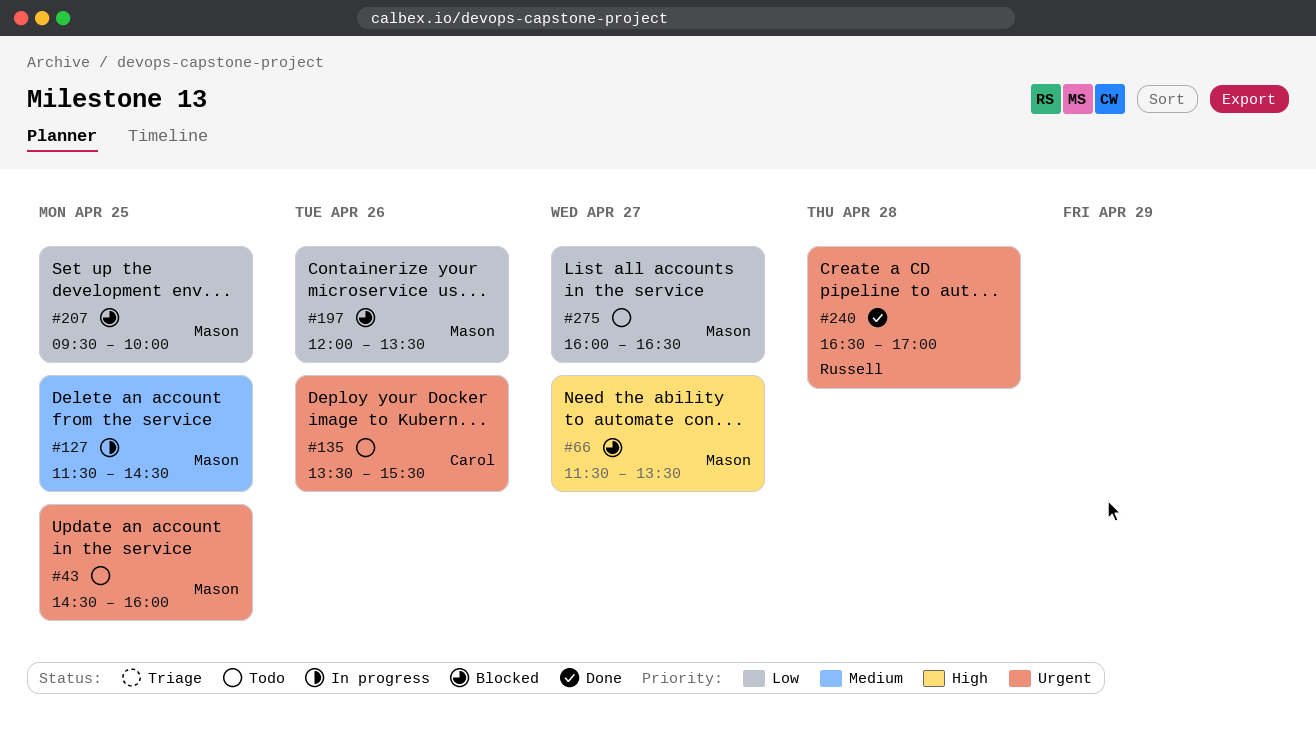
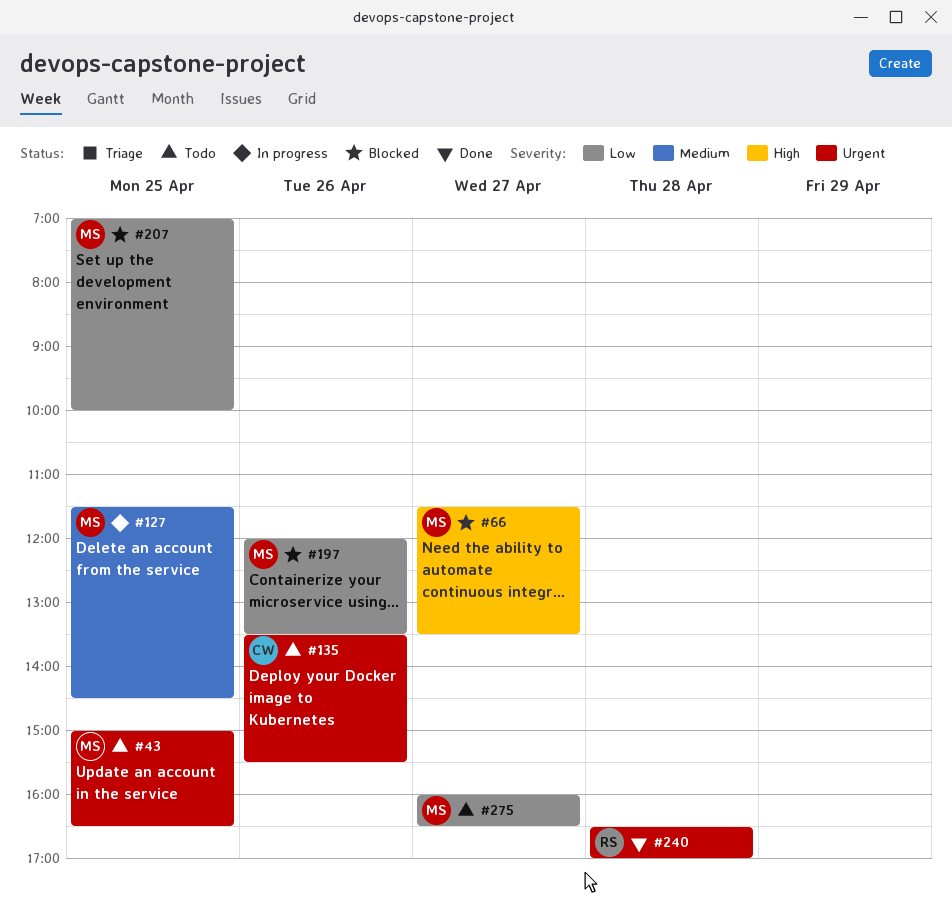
#43, begins: 14:30 -> 15:00
#43, ends: 16:00 -> 16:30
#207, begins: 09:30 -> 07:00

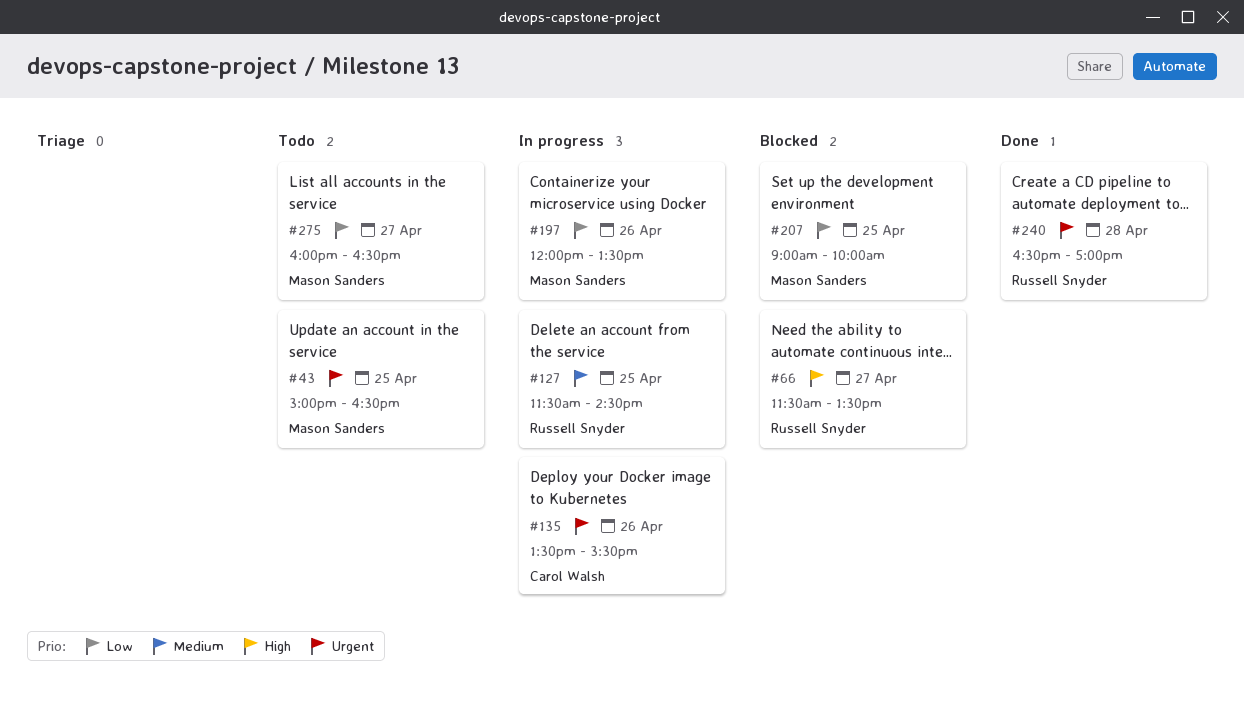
#66, owner: Mason Sanders -> Russell Snyder
#127, owner: Mason Sanders -> Russell Snyder
#135, status: Todo -> In progress
#197, status: Blocked -> In progress
#207, begins: 07:00 -> 09:00

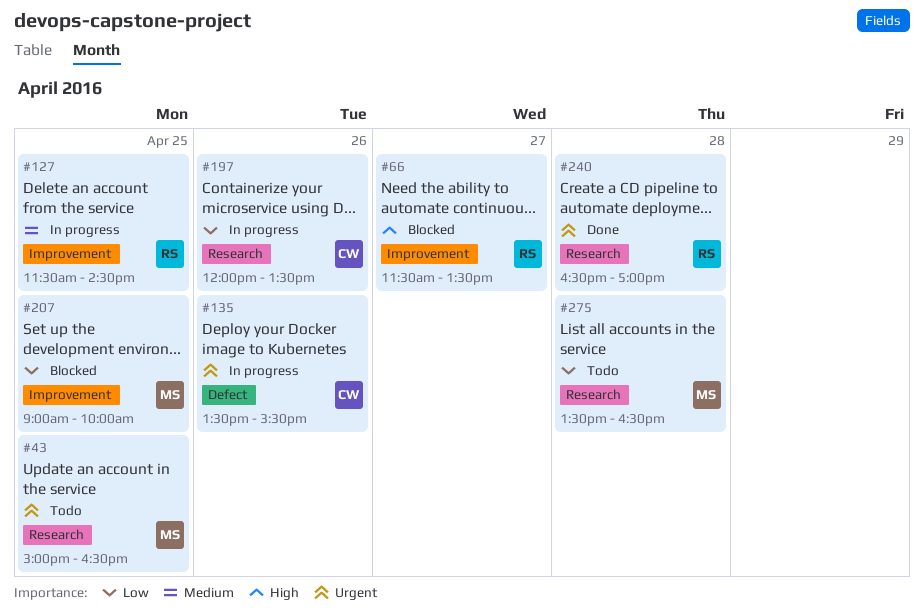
#197, owner: Mason Sanders -> Carol Walsh
#275, day: Apr 27 -> Apr 28
#275, begins: 16:00 -> 13:30

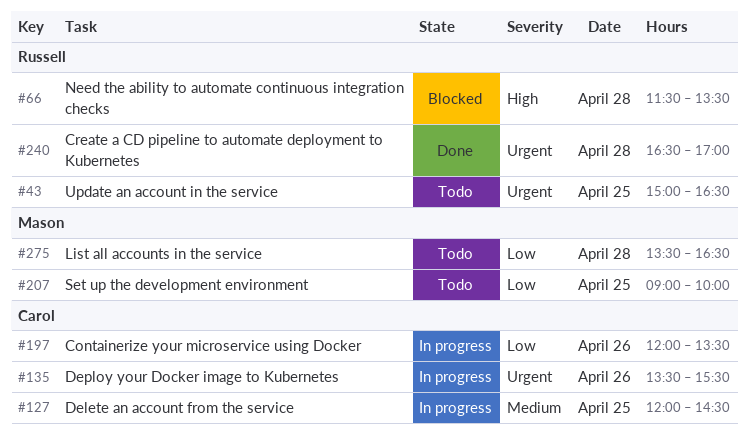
#43, owner: Mason -> Russell
#66, day: Apr 27 -> Apr 28
#127, owner: Russell -> Carol
#127, begins: 11:30 -> 12:00
#207, status: Blocked -> Todo

